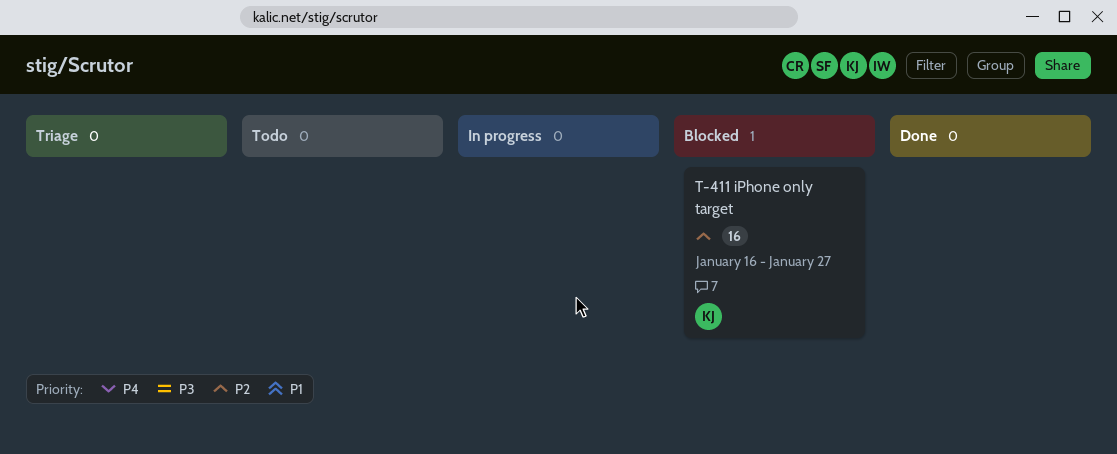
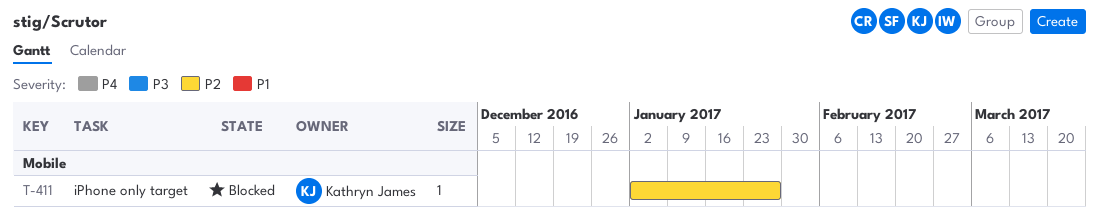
T-411, estimate: 16 -> 1
T-411, start: Jan 16 -> Jan 2

